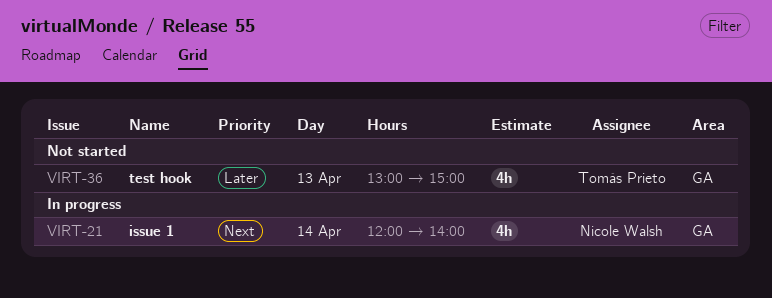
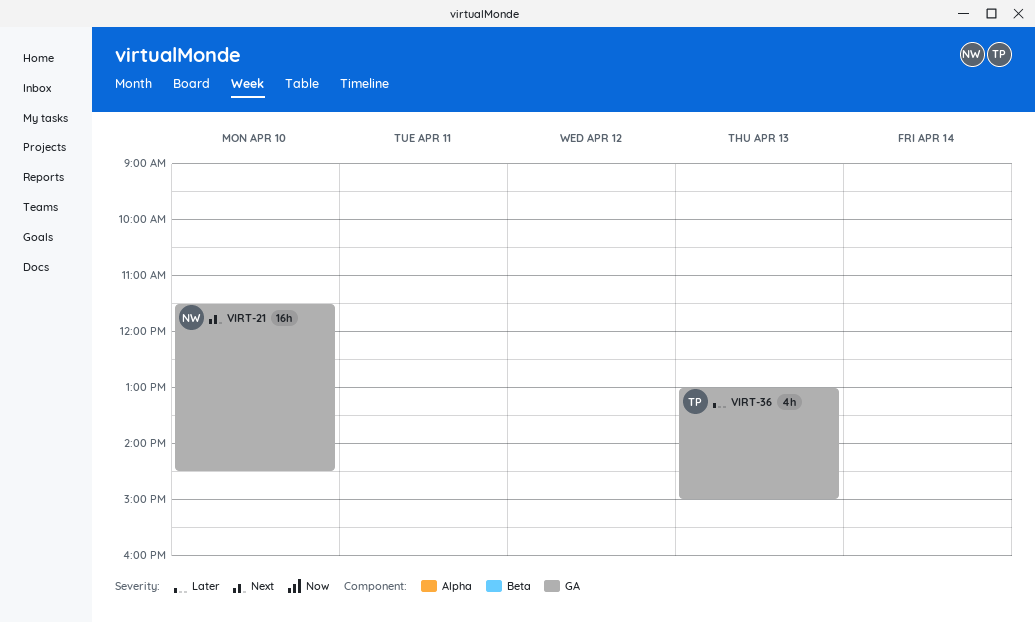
VIRT-21, estimate: 4h -> 16h
VIRT-21, day: Apr 14 -> Apr 10
VIRT-21, begins: 12:00 -> 11:30
VIRT-21, ends: 14:00 -> 14:30

